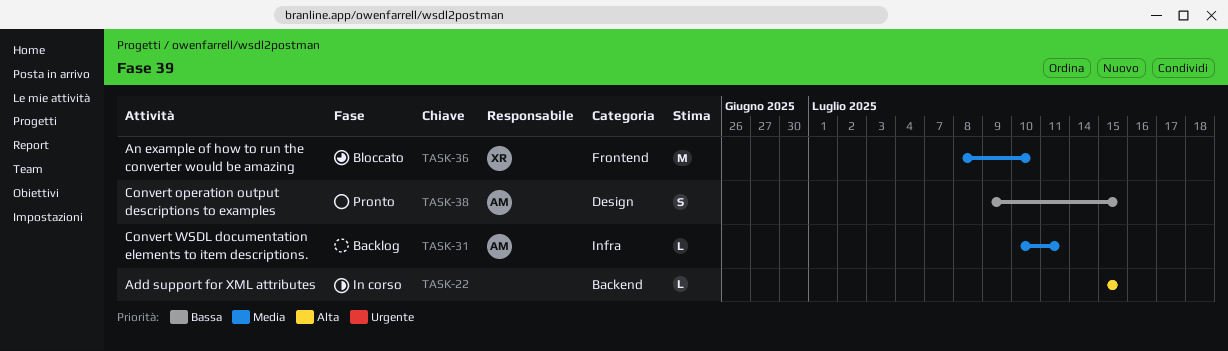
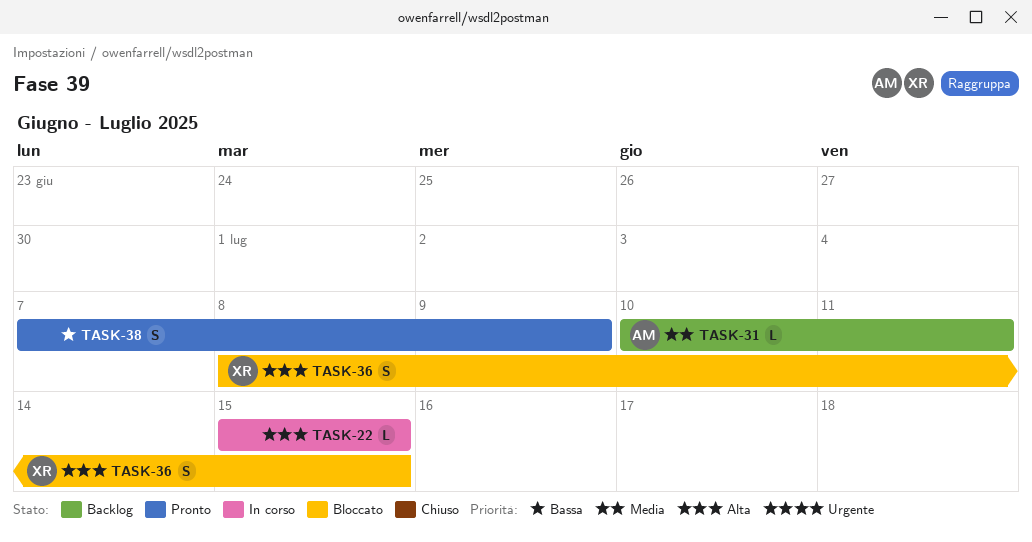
TASK-36, priority: Media -> Alta
TASK-36, estimate: M -> S
TASK-36, due: Jul 10 -> Jul 15
TASK-38, owner: AM -> none
TASK-38, start: Jul 9 -> Jul 7
TASK-38, due: Jul 15 -> Jul 9

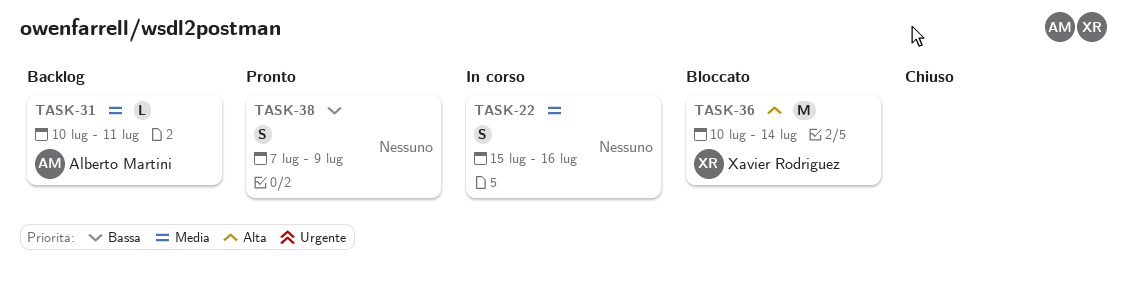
TASK-22, priority: Alta -> Media
TASK-22, estimate: L -> S
TASK-22, due: Jul 15 -> Jul 16
TASK-36, estimate: S -> M
TASK-36, start: Jul 8 -> Jul 10
TASK-36, due: Jul 15 -> Jul 14

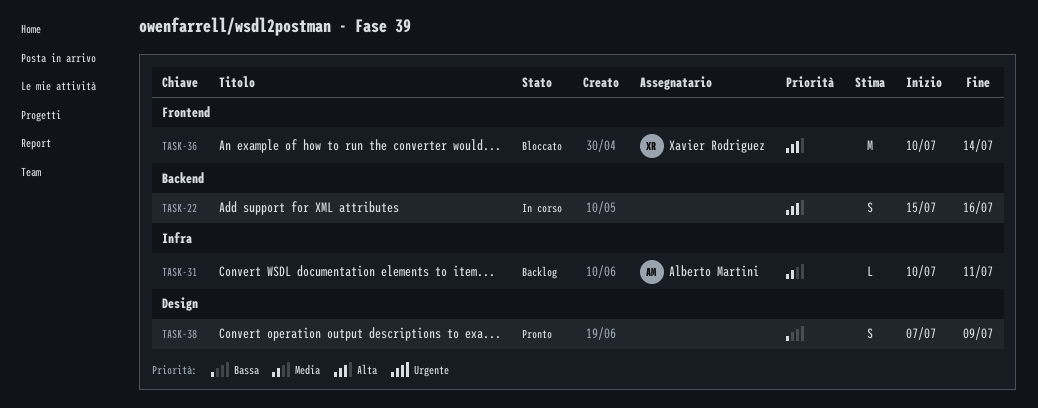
TASK-22, priority: Media -> Alta

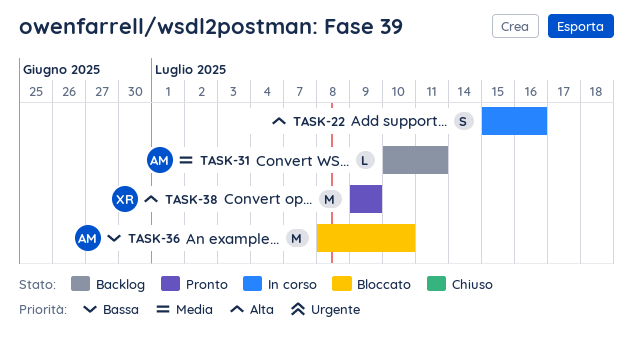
TASK-36, owner: Xavier Rodriguez -> Alberto Martini
TASK-36, priority: Alta -> Bassa
TASK-36, start: Jul 10 -> Jul 8
TASK-36, due: Jul 14 -> Jul 10
TASK-38, owner: none -> Xavier Rodriguez
TASK-38, priority: Bassa -> Alta
TASK-38, estimate: S -> M
TASK-38, start: Jul 7 -> Jul 9

